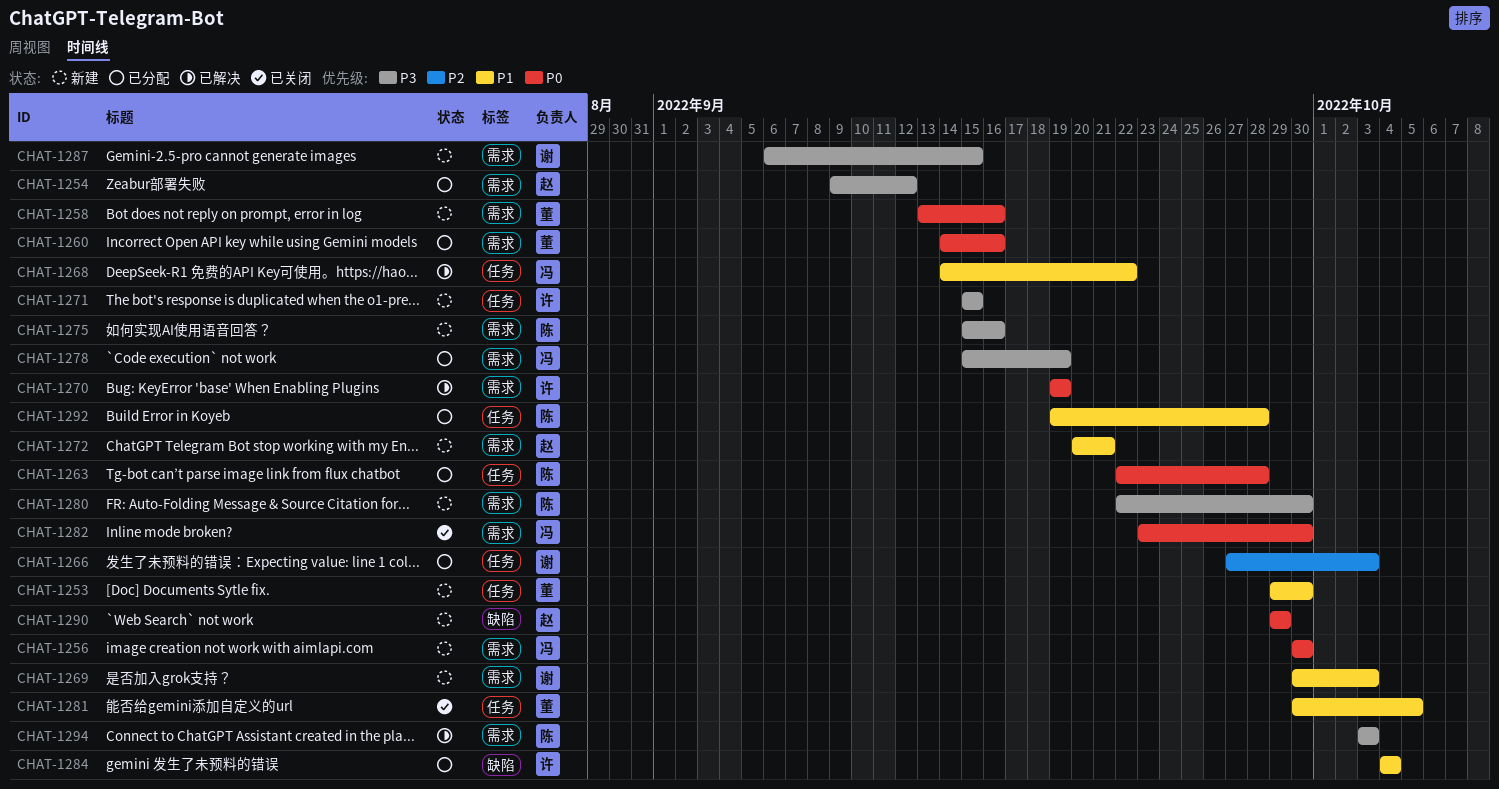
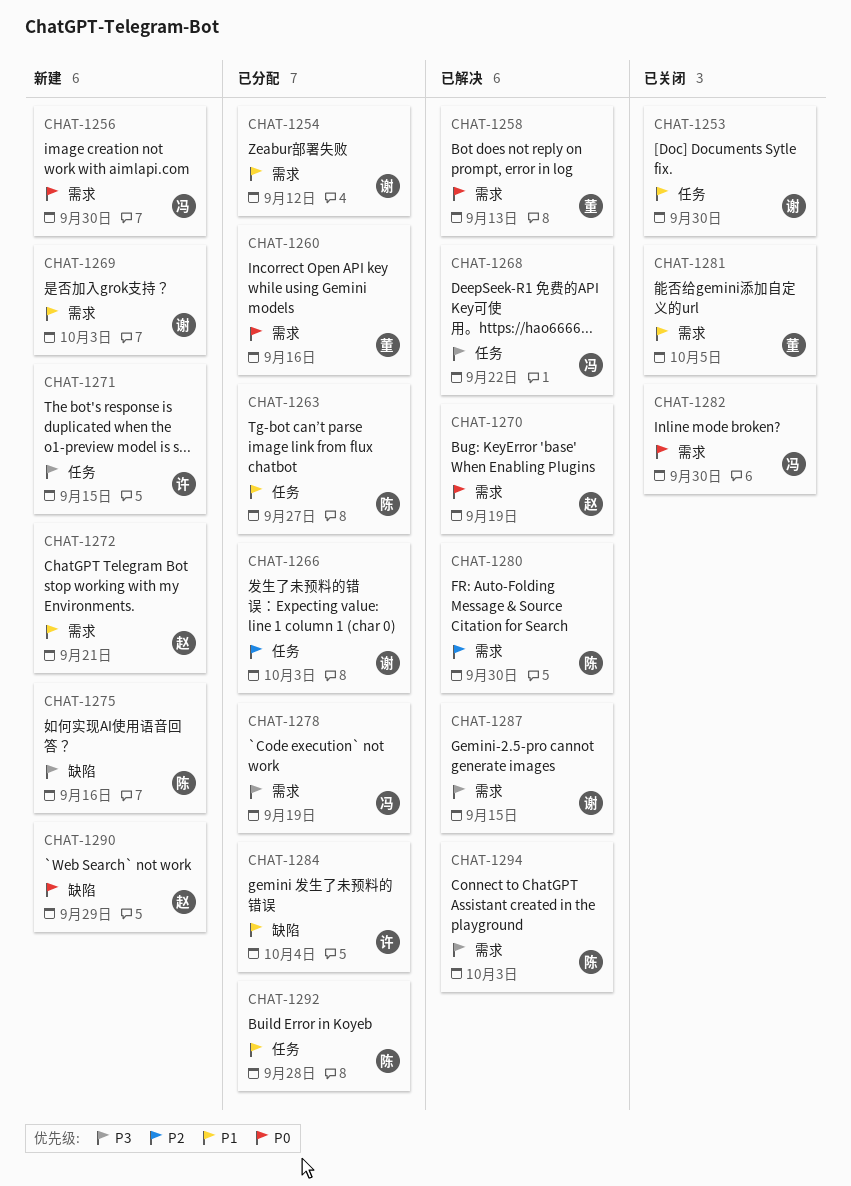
CHAT-1253, status: 新建 -> 已关闭
CHAT-1253, owner: 董 -> 谢
CHAT-1254, owner: 赵 -> 谢
CHAT-1254, priority: P3 -> P1
CHAT-1258, status: 新建 -> 已解决
CHAT-1258, due: Sep 16 -> Sep 13
CHAT-1263, priority: P0 -> P1
CHAT-1263, due: Sep 28 -> Sep 27
CHAT-1268, priority: P1 -> P3
CHAT-1270, owner: 许 -> 赵
CHAT-1275, label: 需求 -> 缺陷
CHAT-1280, status: 新建 -> 已解决
CHAT-1280, priority: P3 -> P2
CHAT-1281, label: 任务 -> 需求
CHAT-1287, status: 新建 -> 已解决

